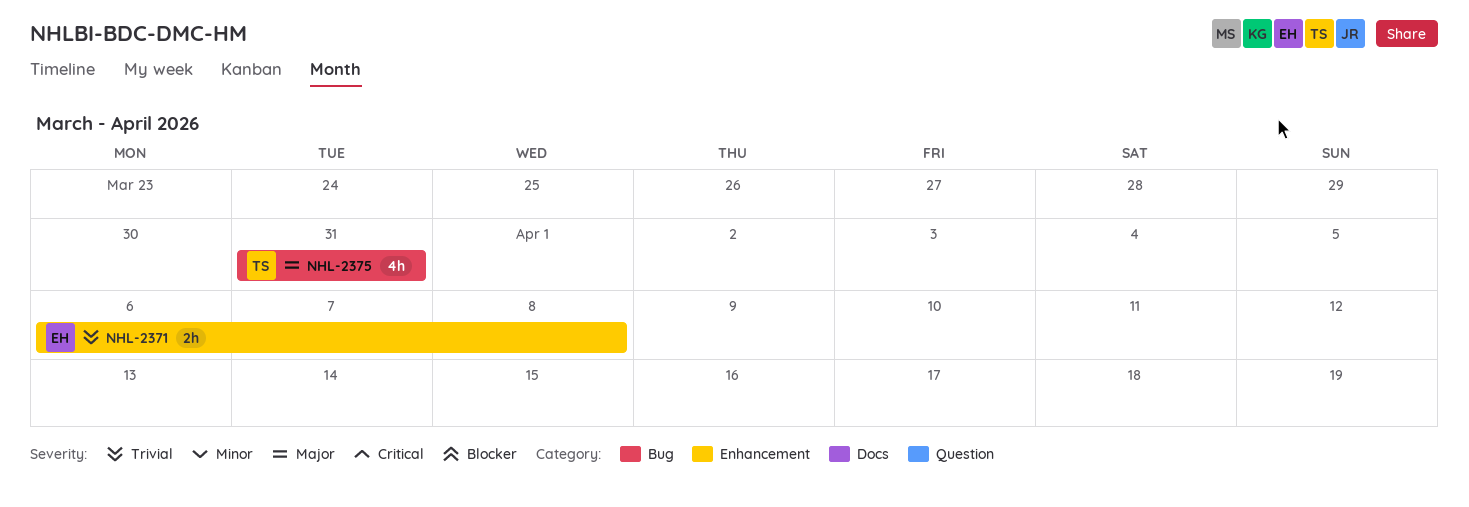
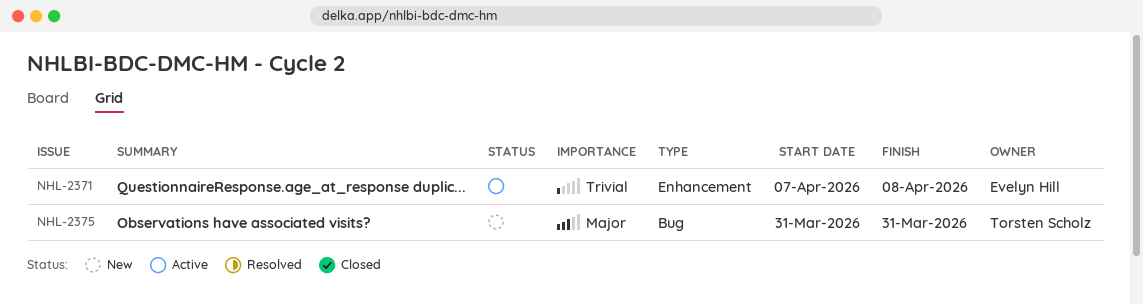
NHL-2371, start: Apr 6 -> Apr 7

